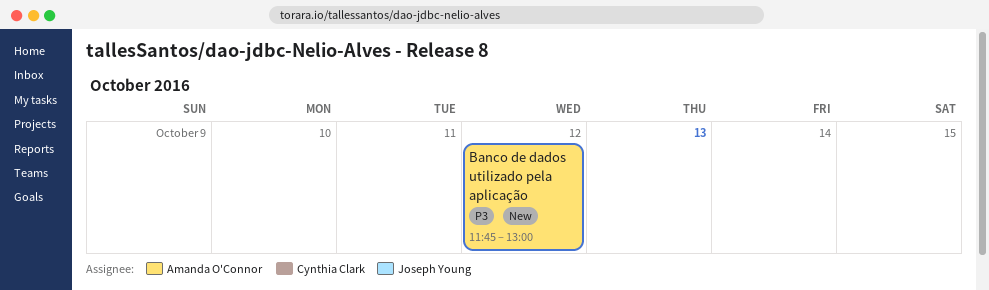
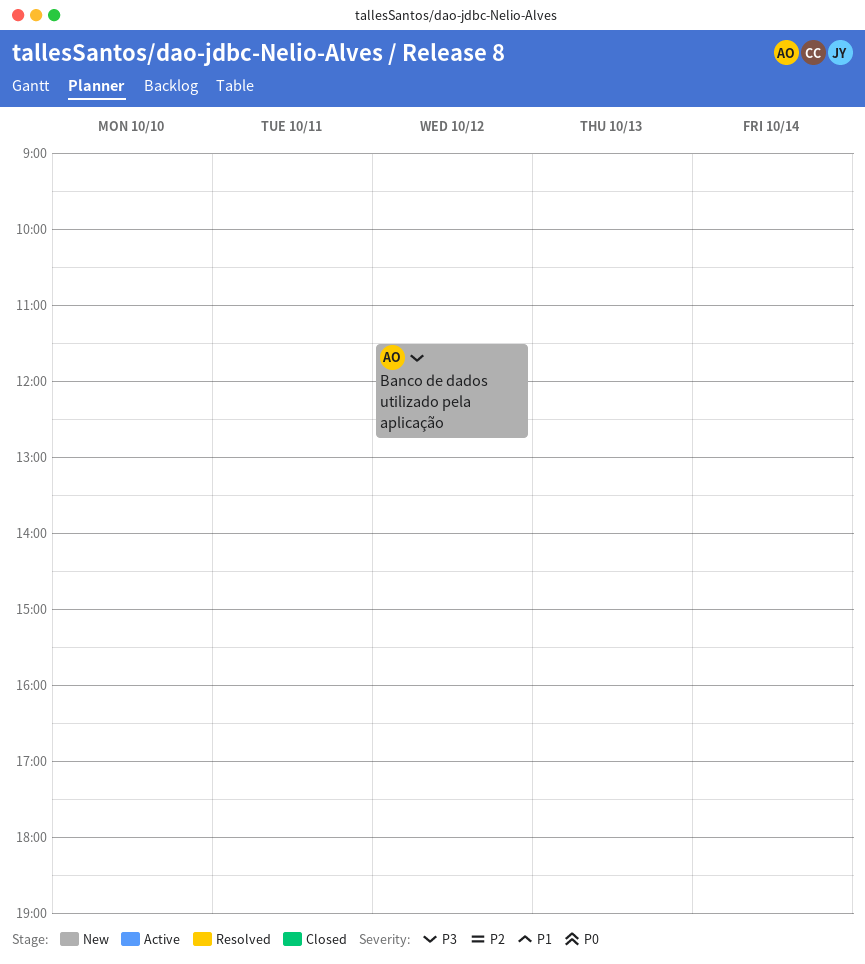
Banco de dados utilizado pela aplicação, begins: 11:45 -> 11:30
Banco de dados utilizado pela aplicação, ends: 13:00 -> 12:45

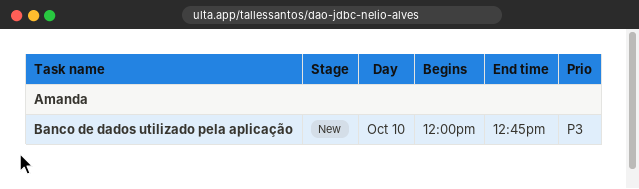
Banco de dados utilizado pela aplicação, day: Oct 12 -> Oct 10
Banco de dados utilizado pela aplicação, begins: 11:30 -> 12:00

